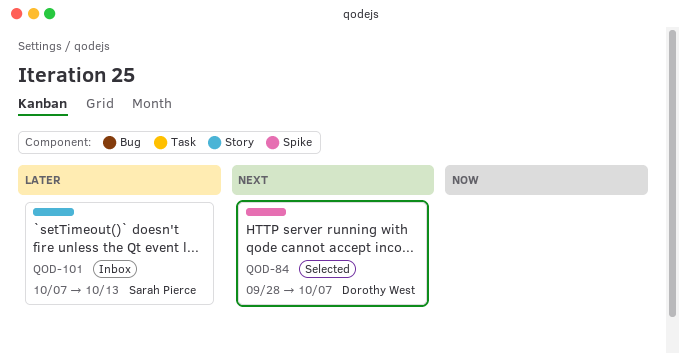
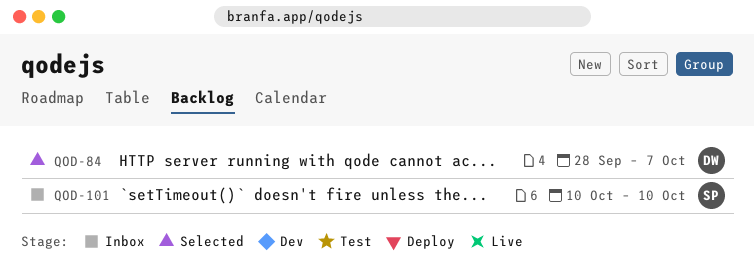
QOD-101, start: Oct 7 -> Oct 10
QOD-101, due: Oct 13 -> Oct 10

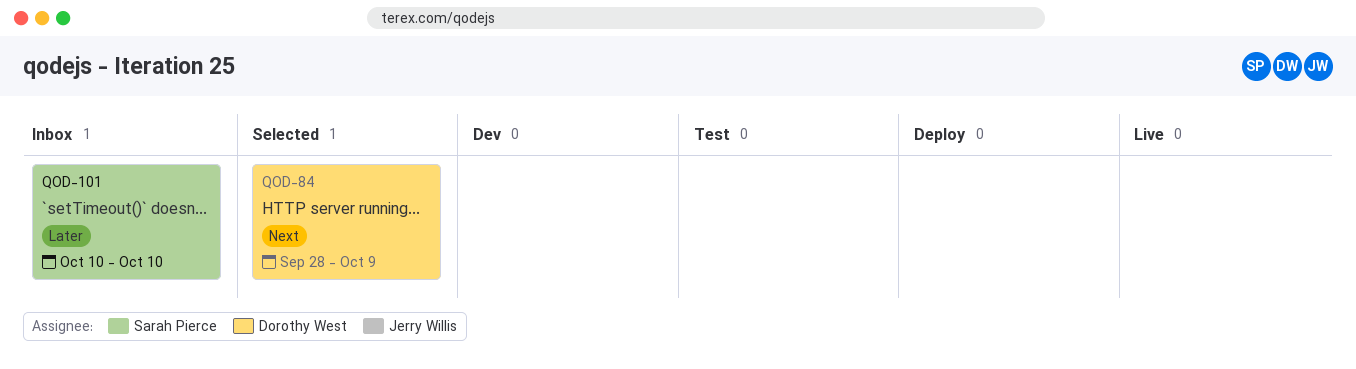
QOD-84, due: Oct 7 -> Oct 9

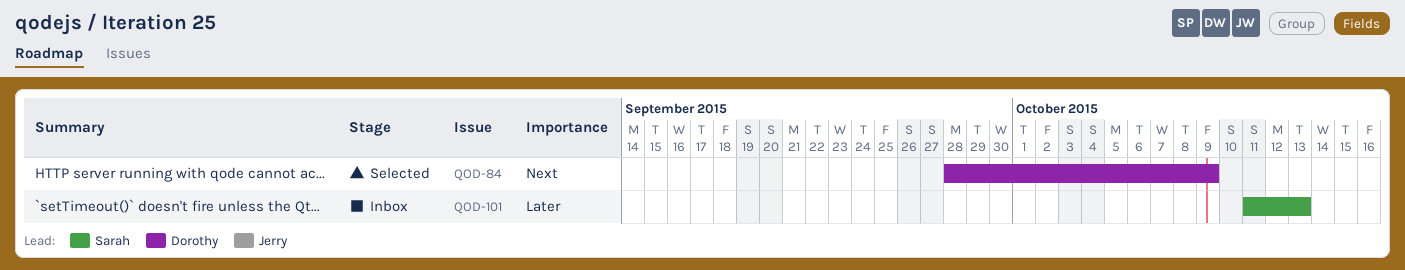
QOD-101, start: Oct 10 -> Oct 11
QOD-101, due: Oct 10 -> Oct 13

